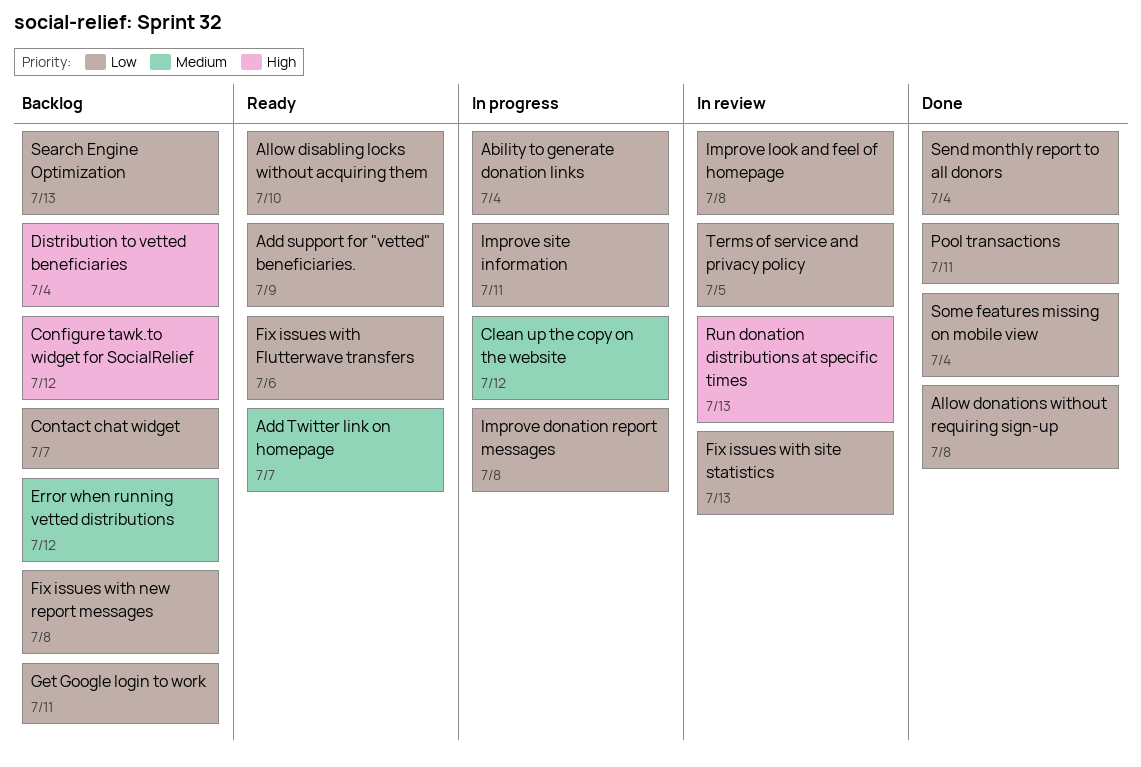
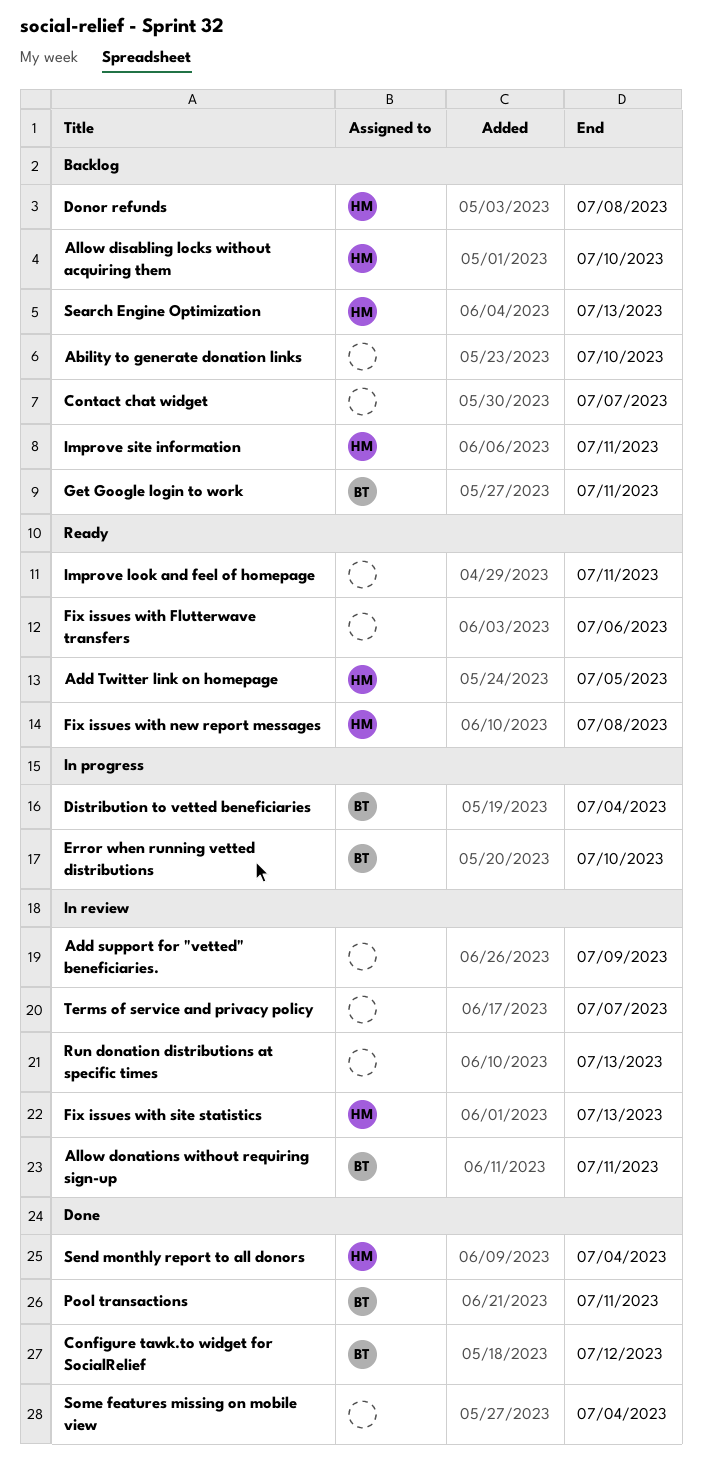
Ability to generate donation links, status: In progress -> Backlog
Ability to generate donation links, due: Jul 4 -> Jul 10
Add support for "vetted" beneficiaries., status: Ready -> In review
Add Twitter link on homepage, due: Jul 7 -> Jul 5
Allow disabling locks without acquiring them, status: Ready -> Backlog
Allow donations without requiring sign-up, status: Done -> In review
Allow donations without requiring sign-up, due: Jul 8 -> Jul 11
Clean up the copy on the website: present -> none
Configure tawk.to widget for SocialRelief, status: Backlog -> Done
Distribution to vetted beneficiaries, status: Backlog -> In progress
Donor refunds: none -> present
Error when running vetted distributions, status: Backlog -> In progress
Error when running vetted distributions, due: Jul 12 -> Jul 10
Fix issues with new report messages, status: Backlog -> Ready
Improve donation report messages: present -> none
Improve look and feel of homepage, status: In review -> Ready
Improve look and feel of homepage, due: Jul 8 -> Jul 11
Improve site information, status: In progress -> Backlog
Terms of service and privacy policy, due: Jul 5 -> Jul 7

